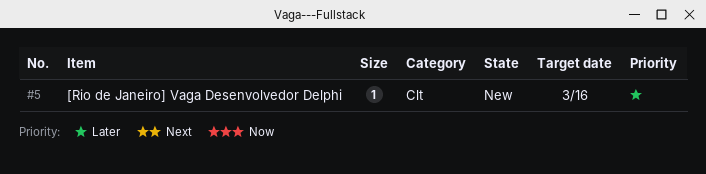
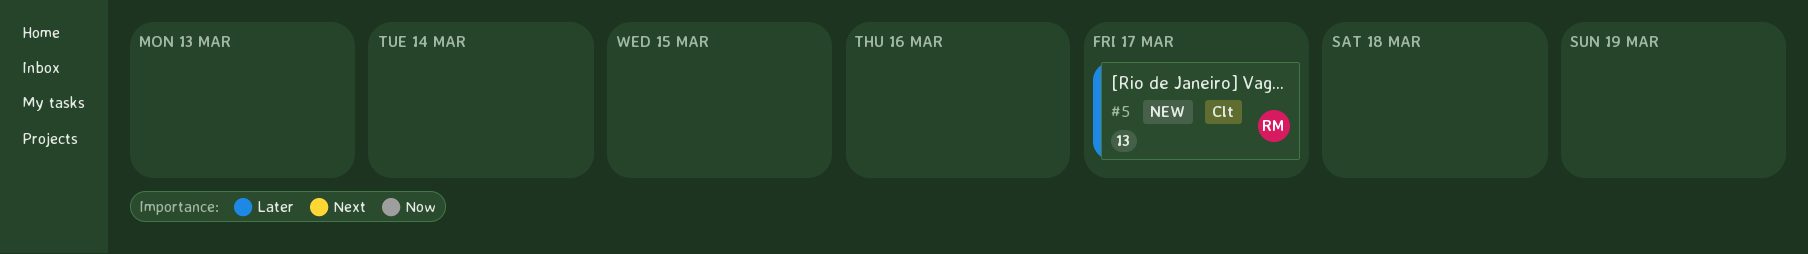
#5, estimate: 1 -> 13
#5, due: Mar 16 -> Mar 17

